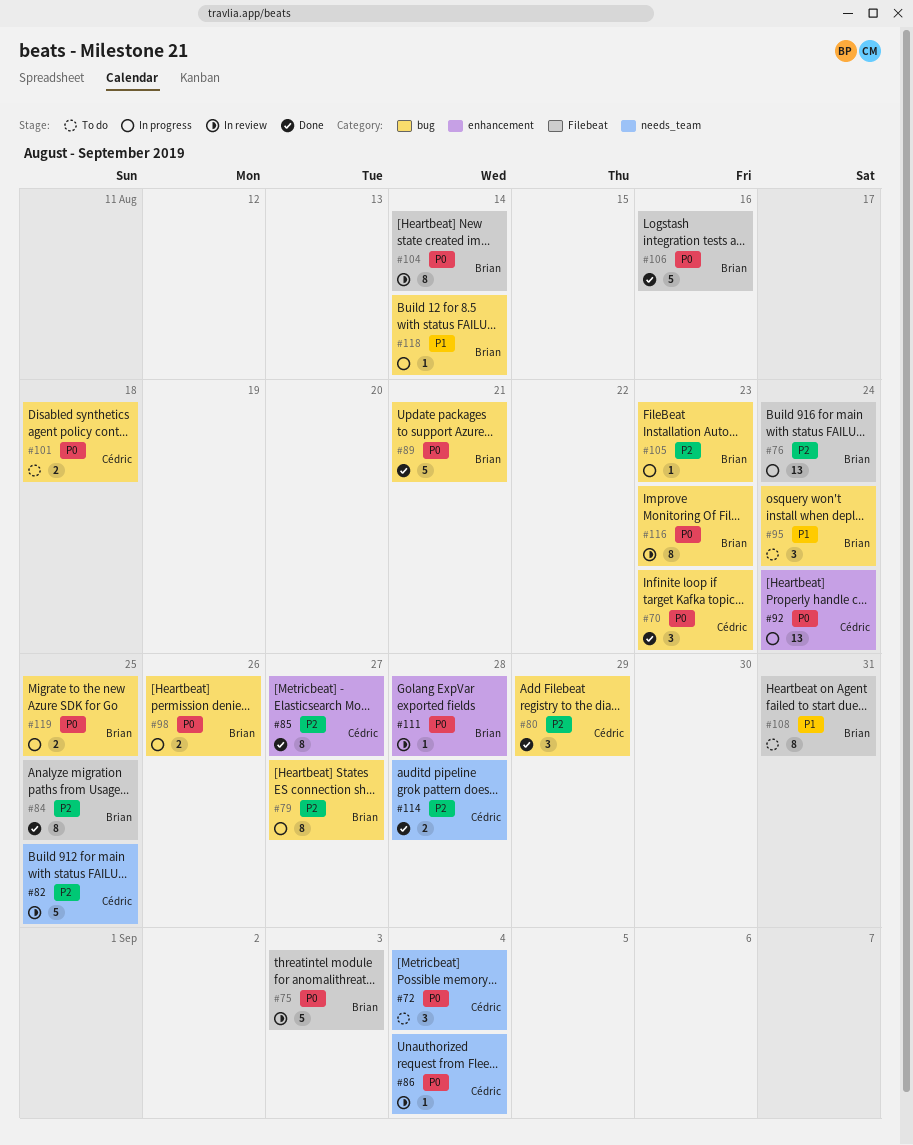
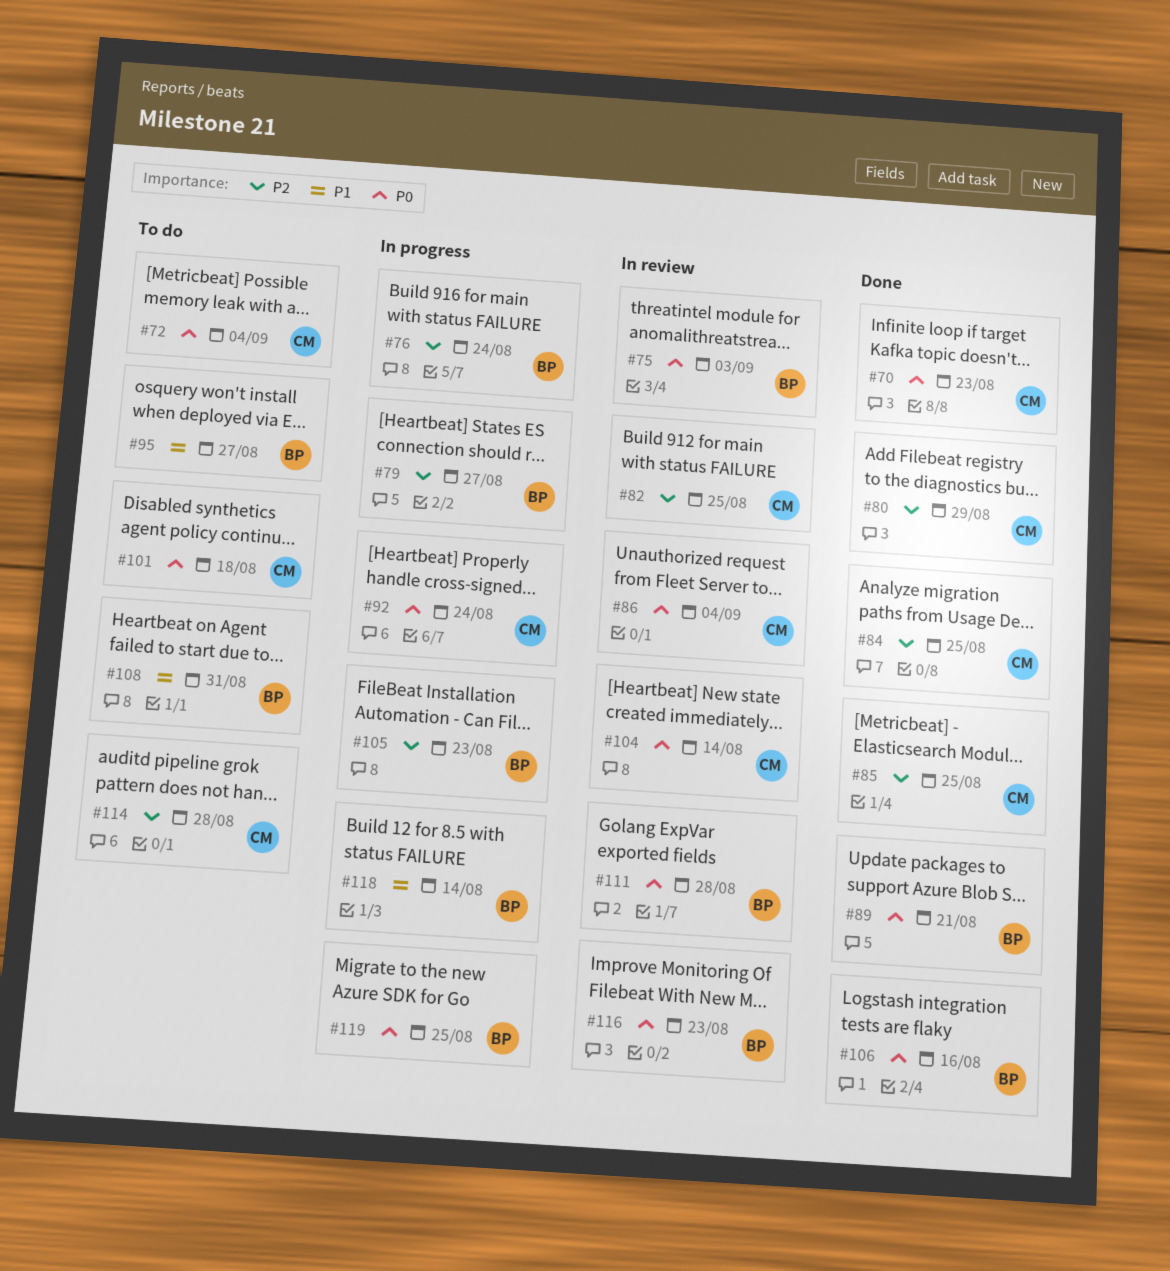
#84, owner: Brian -> Cédric
#85, due: Aug 27 -> Aug 25
#95, due: Aug 24 -> Aug 27
#98: present -> none
#104, owner: Brian -> Cédric
#114, status: Done -> To do

